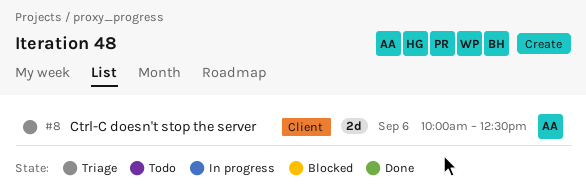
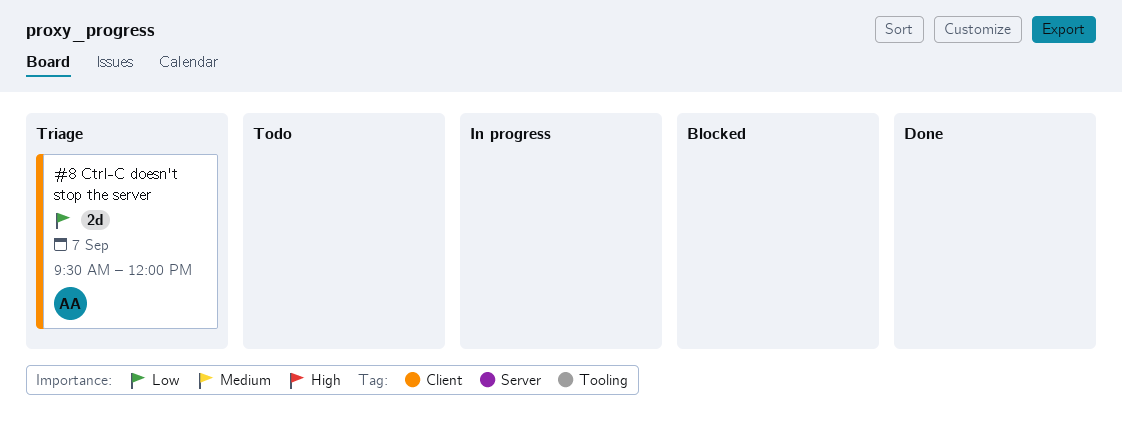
#8, day: Sep 6 -> Sep 7
#8, begins: 10:00 -> 09:30
#8, ends: 12:30 -> 12:00

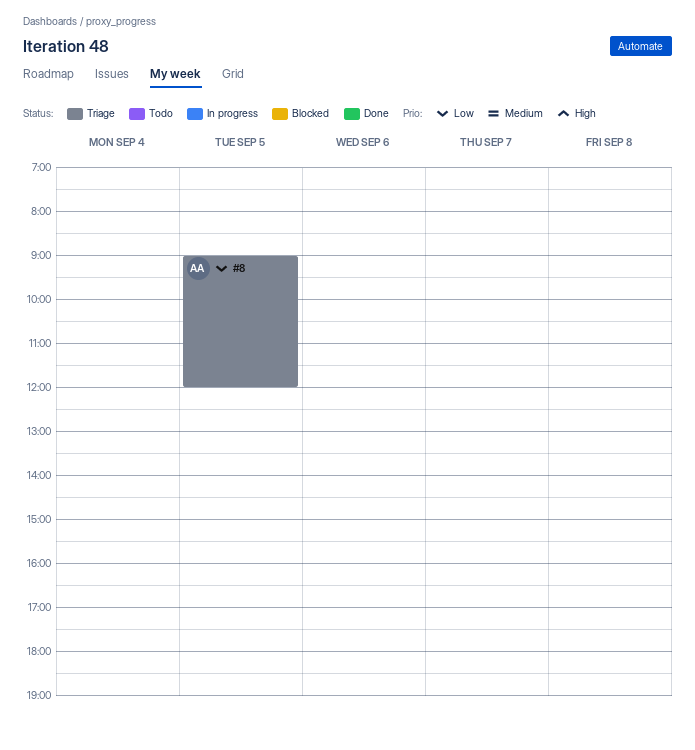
#8, day: Sep 7 -> Sep 5
#8, begins: 09:30 -> 09:00

